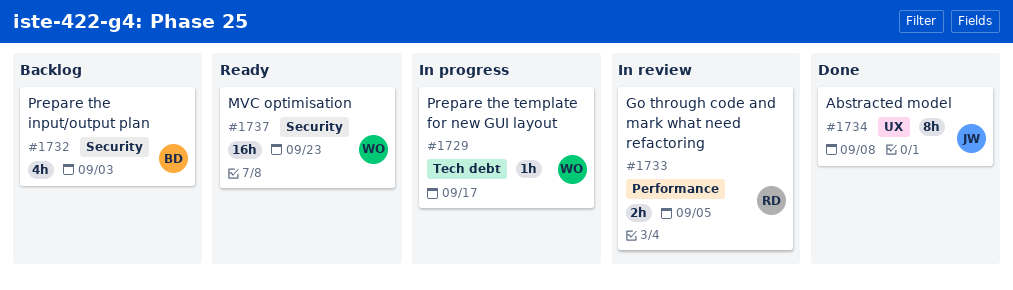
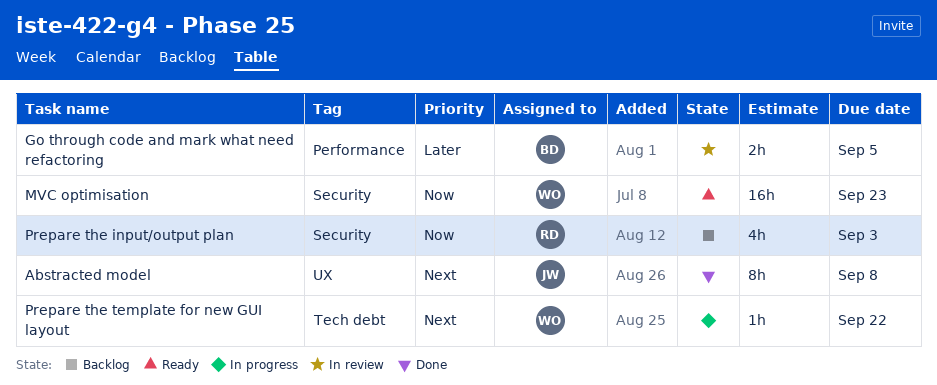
Go through code and mark what need refactoring, owner: RD -> BD
Prepare the input/output plan, owner: BD -> RD
Prepare the template for new GUI layout, due: Sep 17 -> Sep 22

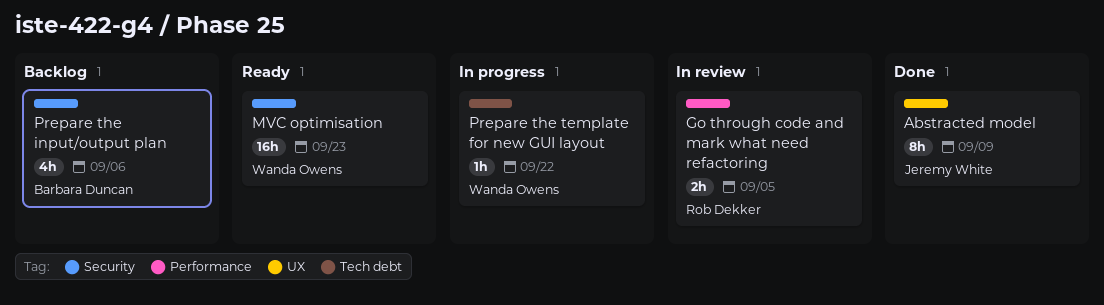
Abstracted model, due: Sep 8 -> Sep 9
Go through code and mark what need refactoring, owner: Barbara Duncan -> Rob Dekker
Prepare the input/output plan, owner: Rob Dekker -> Barbara Duncan
Prepare the input/output plan, due: Sep 3 -> Sep 6

